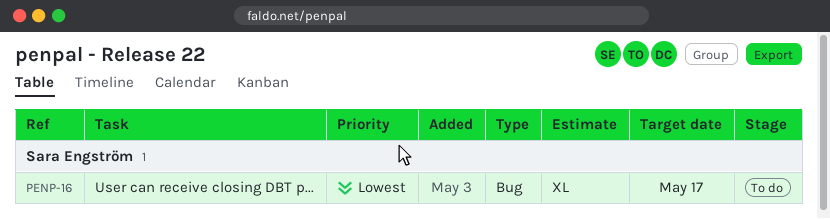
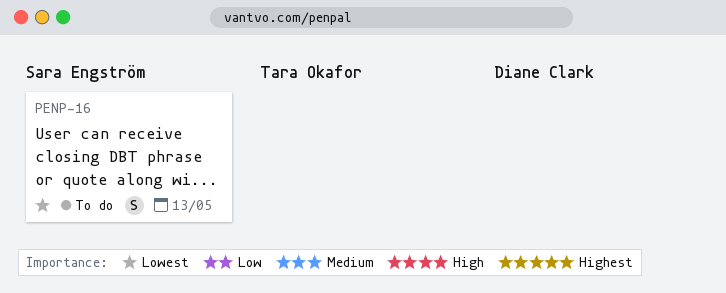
PENP-16, estimate: XL -> S
PENP-16, due: May 17 -> May 13

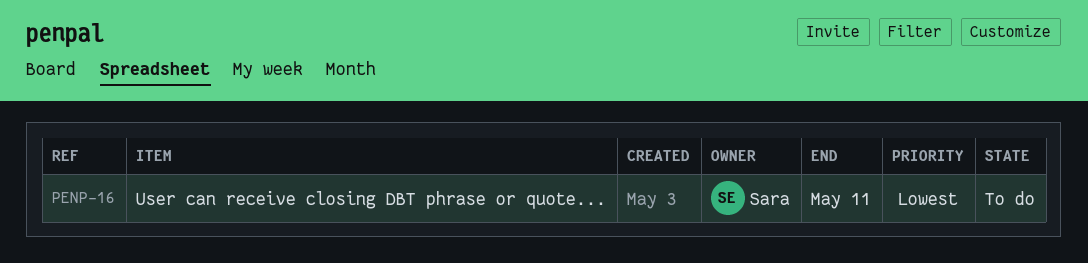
PENP-16, due: May 13 -> May 11

